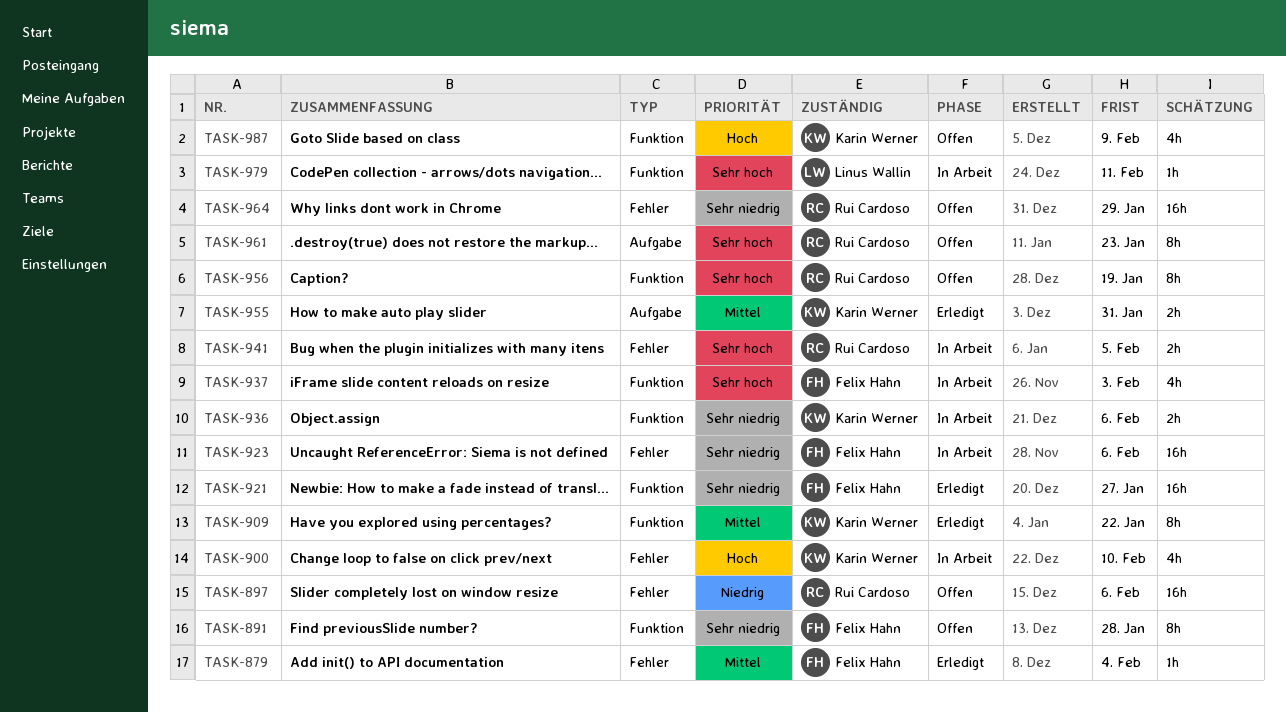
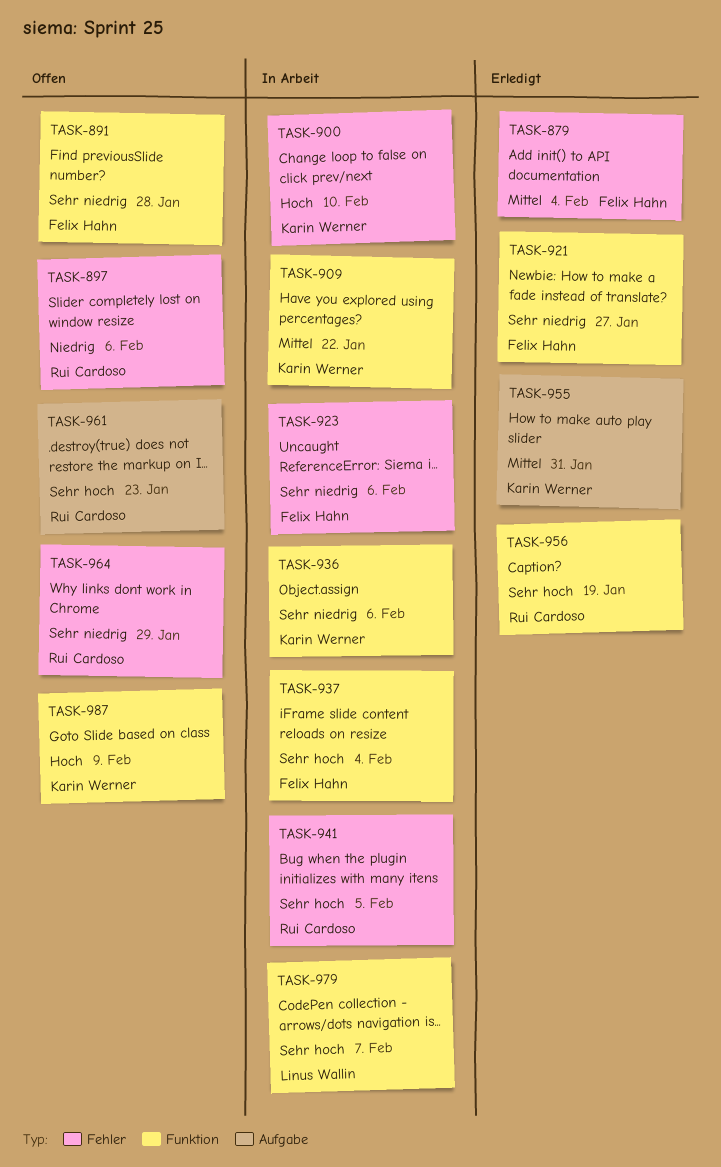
TASK-909, status: Erledigt -> In Arbeit
TASK-937, due: Feb 3 -> Feb 4
TASK-956, status: Offen -> Erledigt
TASK-979, due: Feb 11 -> Feb 7

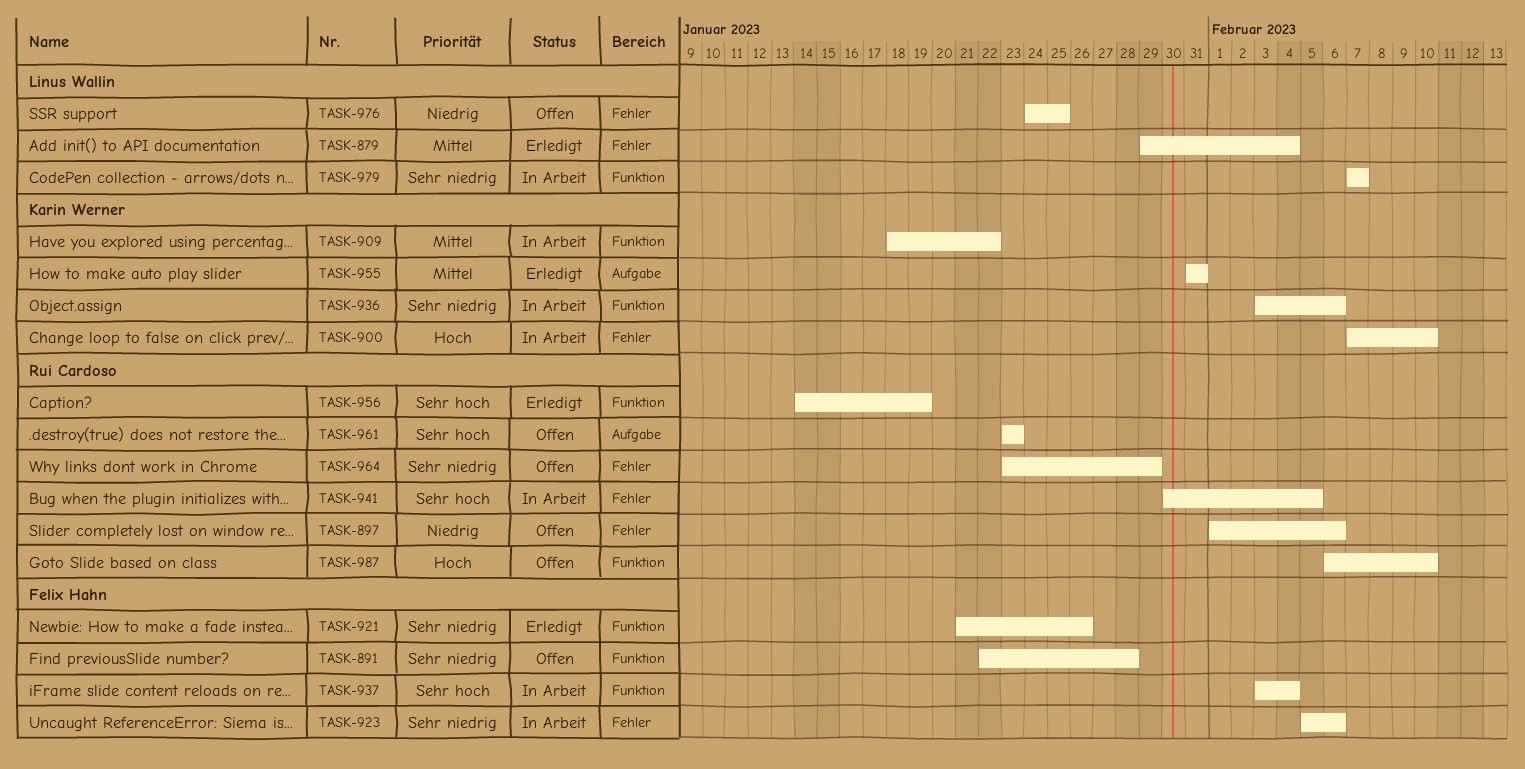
TASK-879, owner: Felix Hahn -> Linus Wallin
TASK-921, due: Jan 27 -> Jan 26
TASK-976: none -> present
TASK-979, priority: Sehr hoch -> Sehr niedrig
TASK-987, owner: Karin Werner -> Rui Cardoso
TASK-987, due: Feb 9 -> Feb 10

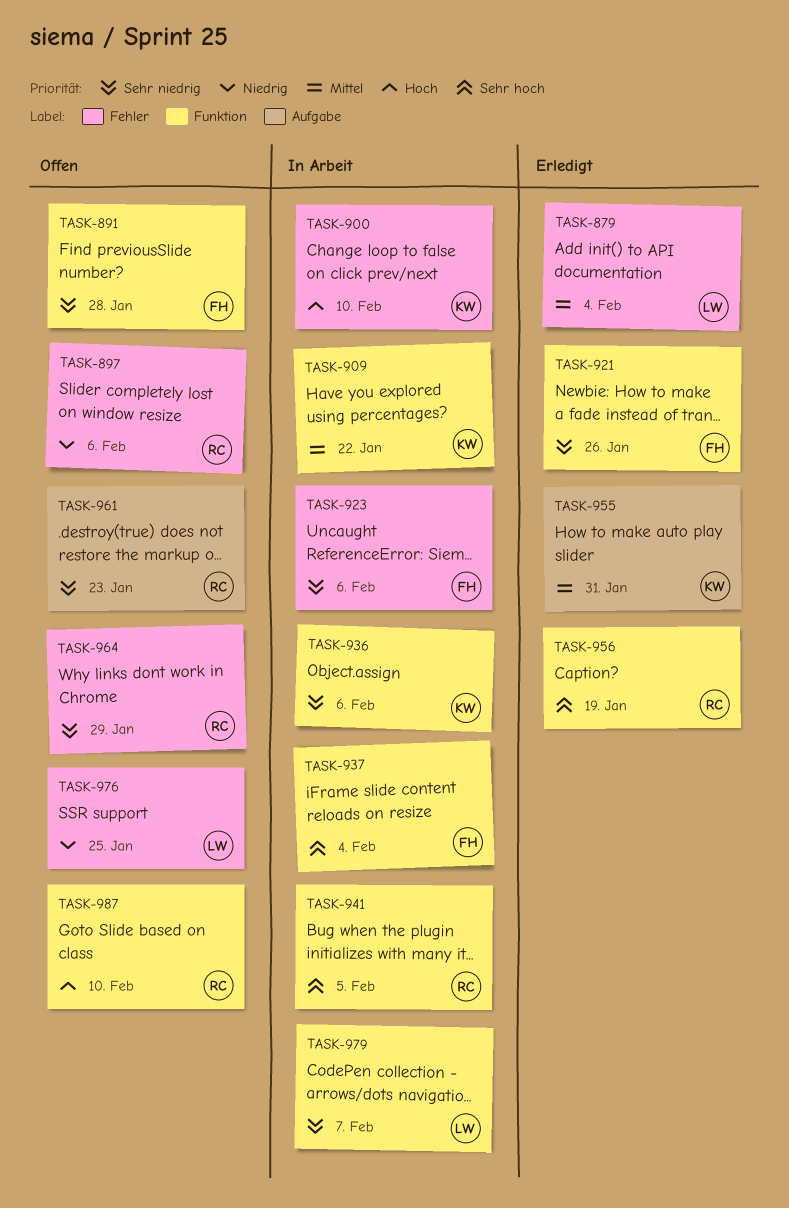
TASK-941, label: Fehler -> Funktion
TASK-961, priority: Sehr hoch -> Sehr niedrig

